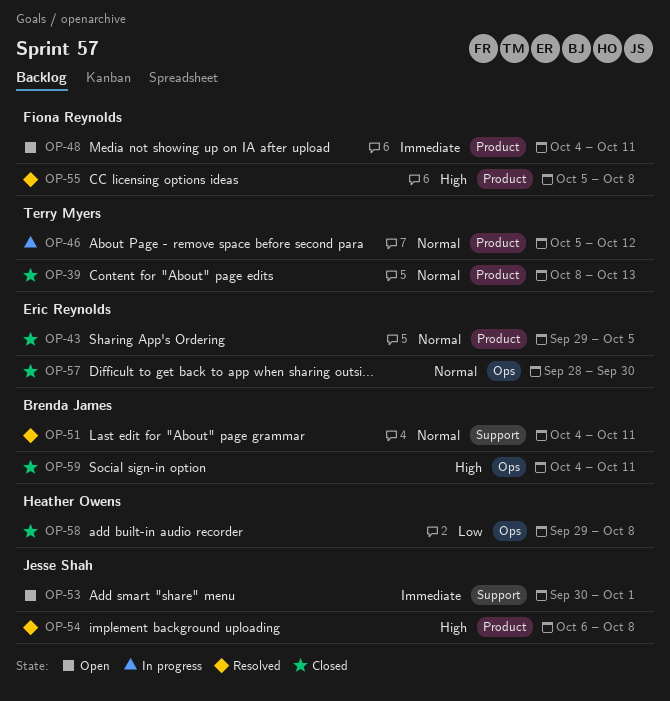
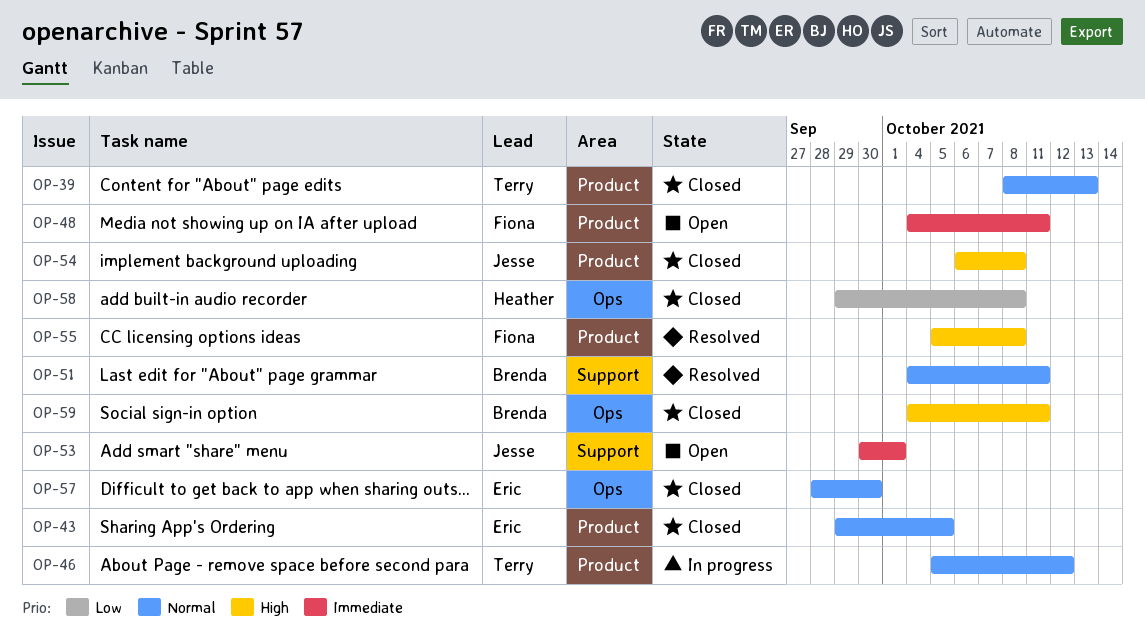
OP-54, status: Resolved -> Closed

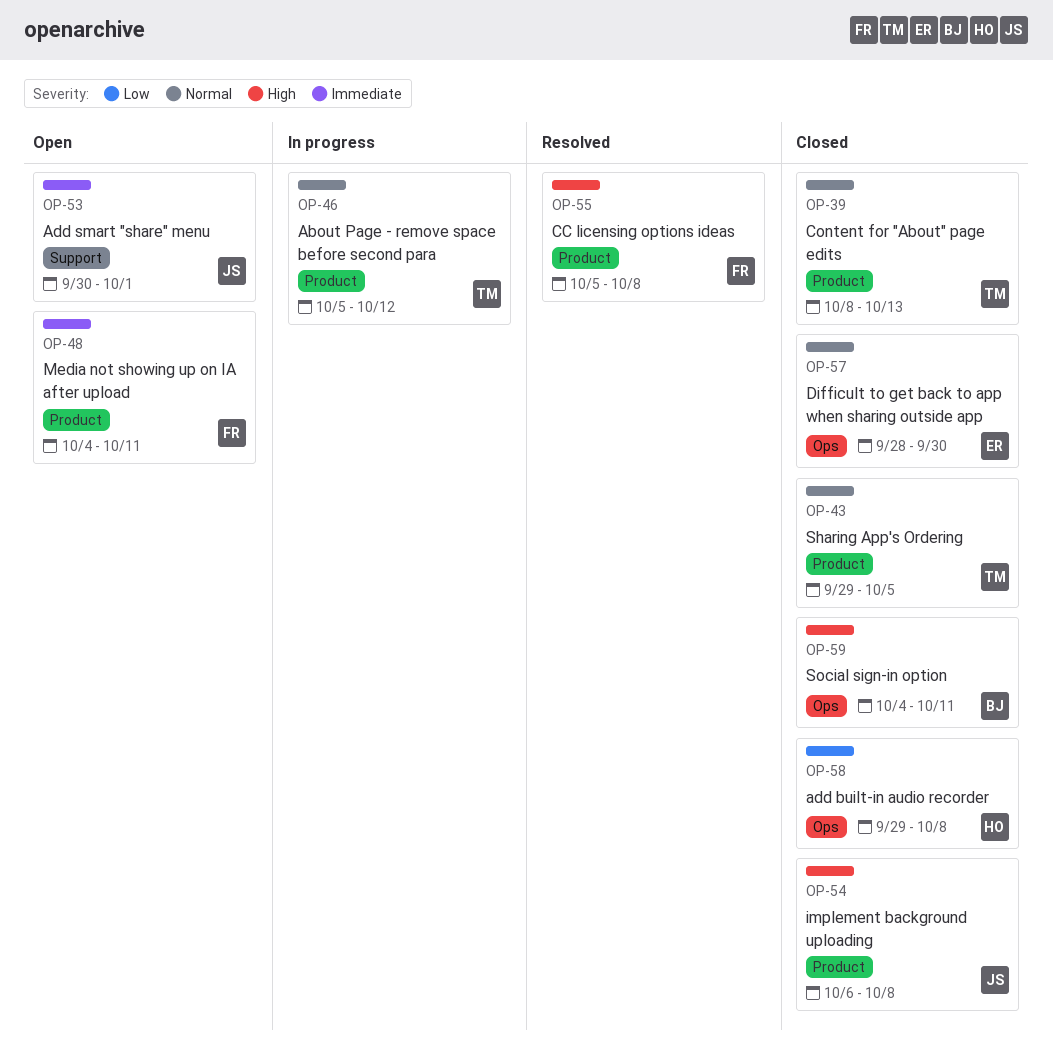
OP-43, owner: Eric -> Terry
OP-51: present -> none

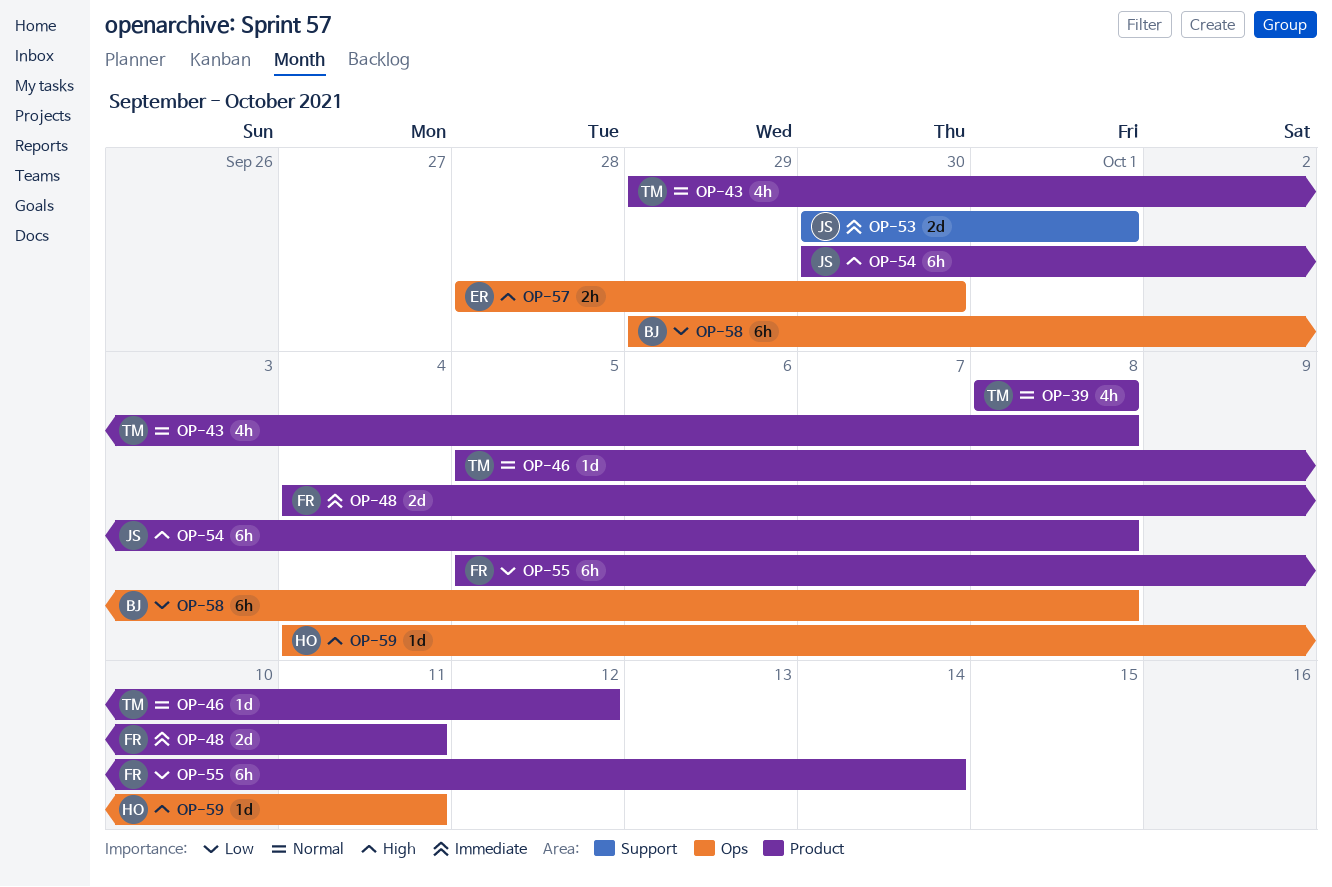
OP-39, due: Oct 13 -> Oct 8
OP-43, due: Oct 5 -> Oct 8
OP-54, start: Oct 6 -> Sep 30
OP-55, priority: High -> Low
OP-55, due: Oct 8 -> Oct 14
OP-57, priority: Normal -> High
OP-58, owner: HO -> BJ
OP-59, owner: BJ -> HO

